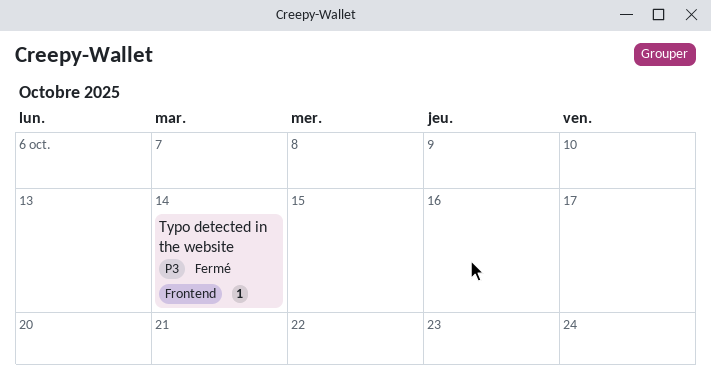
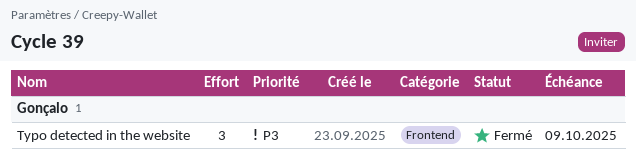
Typo detected in the website, estimate: 1 -> 3
Typo detected in the website, due: Oct 14 -> Oct 9

